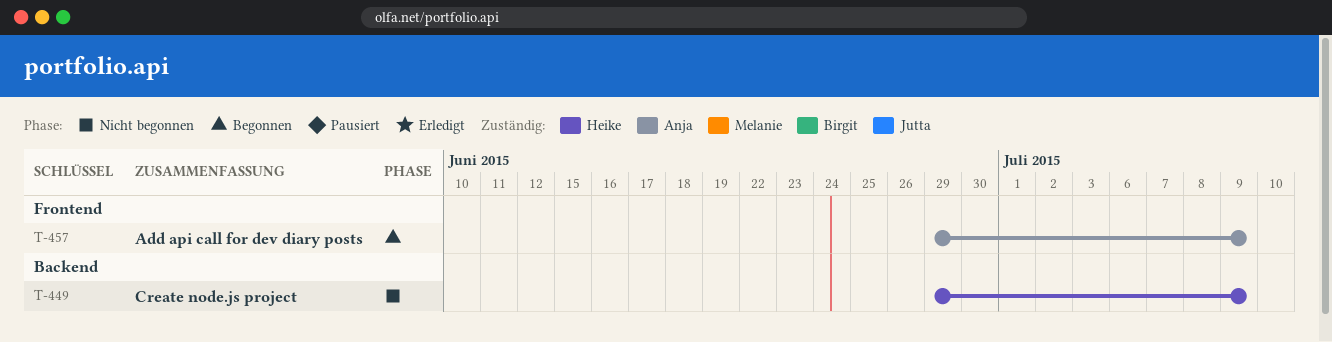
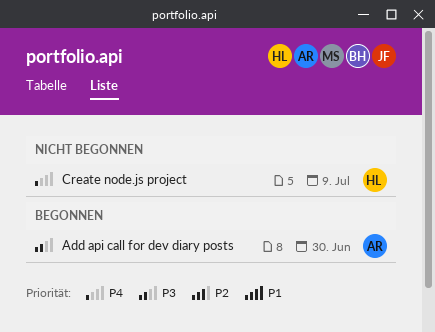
Add api call for dev diary posts, due: Jul 9 -> Jun 30

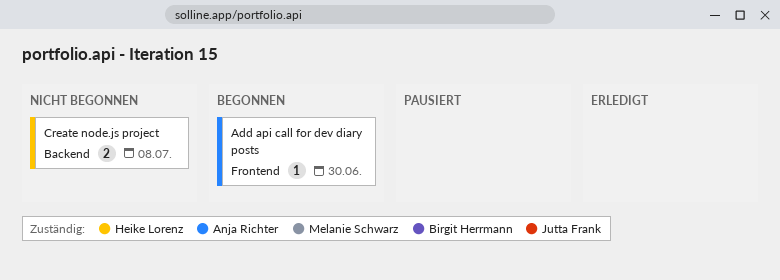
Create node.js project, due: Jul 9 -> Jul 8

